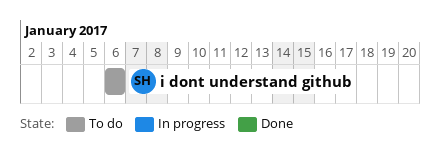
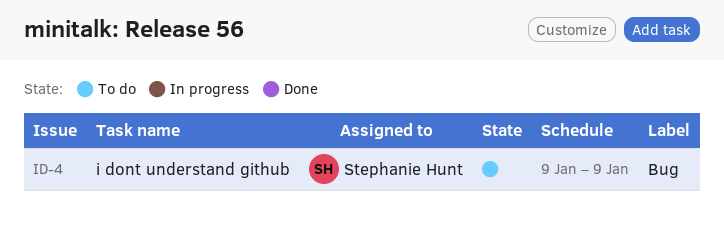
i dont understand github, start: Jan 6 -> Jan 9
i dont understand github, due: Jan 6 -> Jan 9

